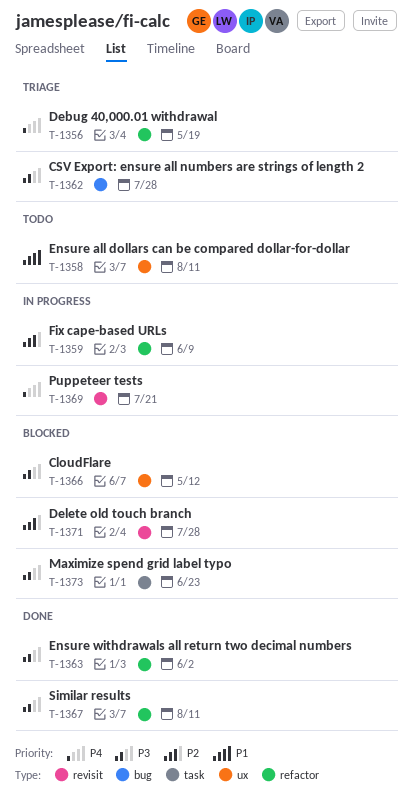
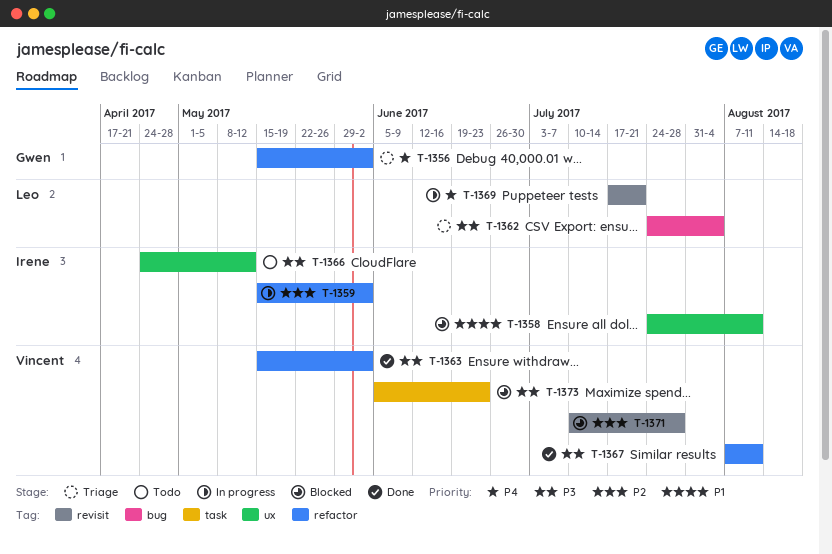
T-1356, due: May 19 -> Jun 2
T-1358, status: Todo -> Blocked
T-1359, due: Jun 9 -> Jun 2
T-1362, due: Jul 28 -> Aug 4
T-1366, status: Blocked -> Todo

